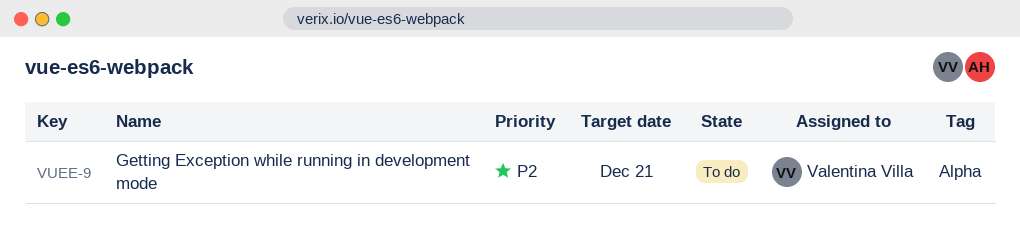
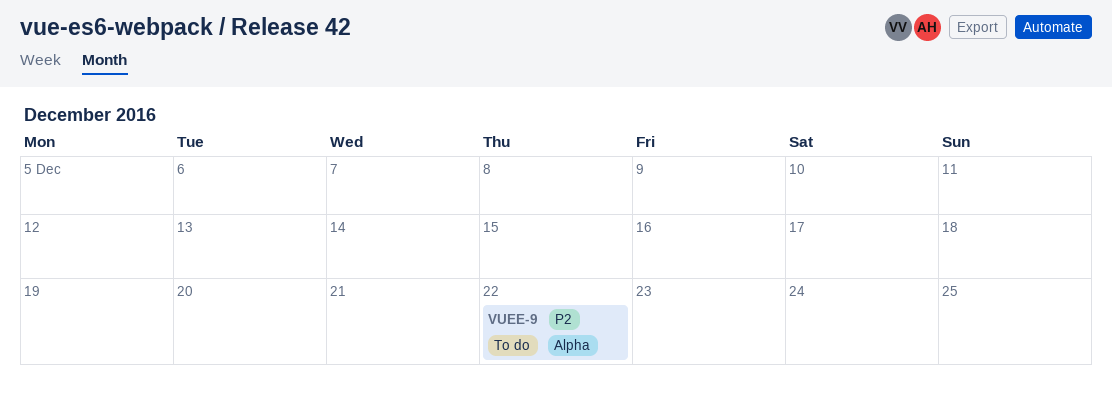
VUEE-9, due: Dec 21 -> Dec 22

